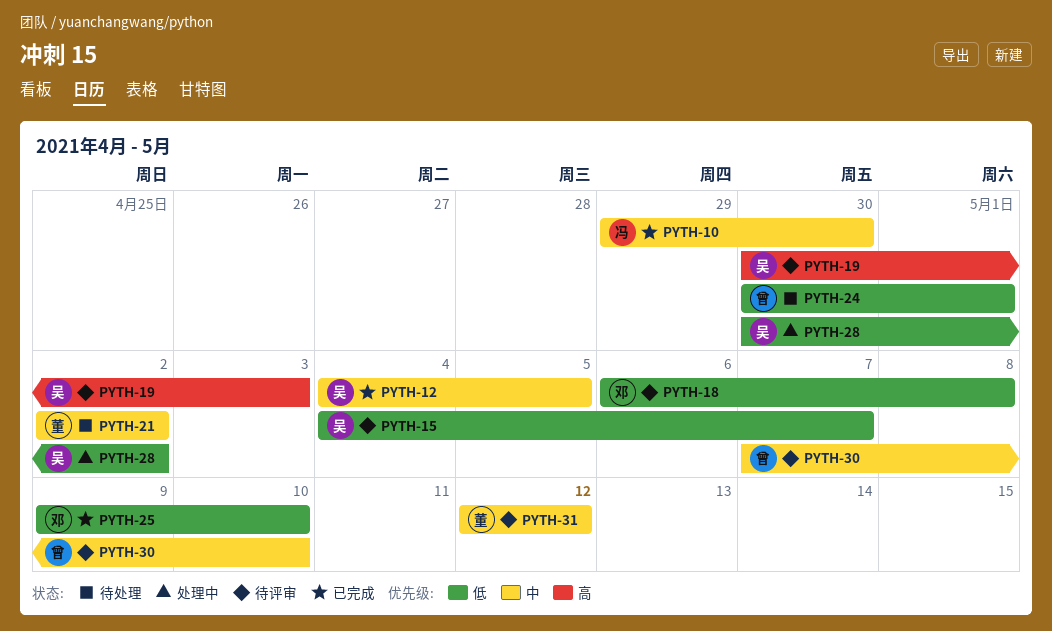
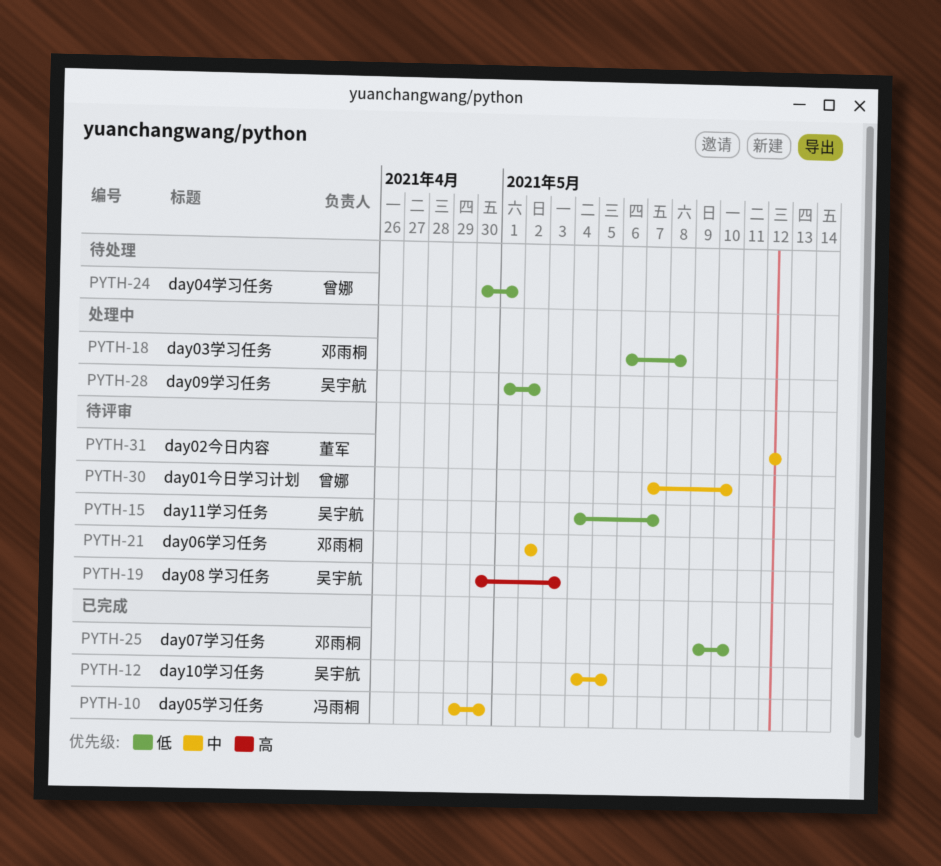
PYTH-18, status: 待评审 -> 处理中
PYTH-21, status: 待处理 -> 待评审
PYTH-21, owner: 董军 -> 邓雨桐
PYTH-28, start: Apr 30 -> May 1

